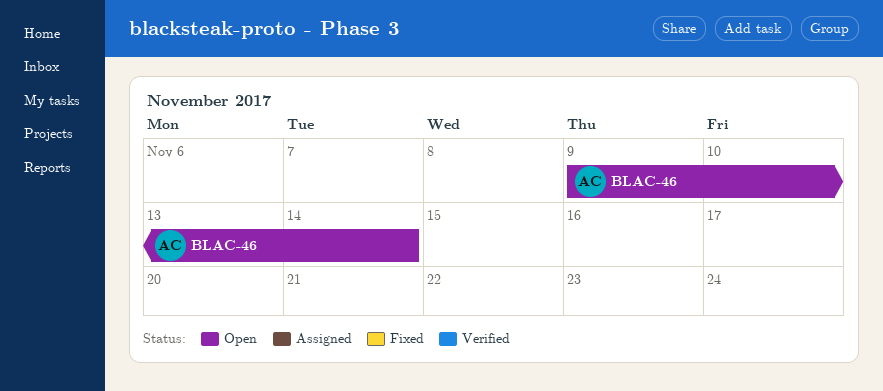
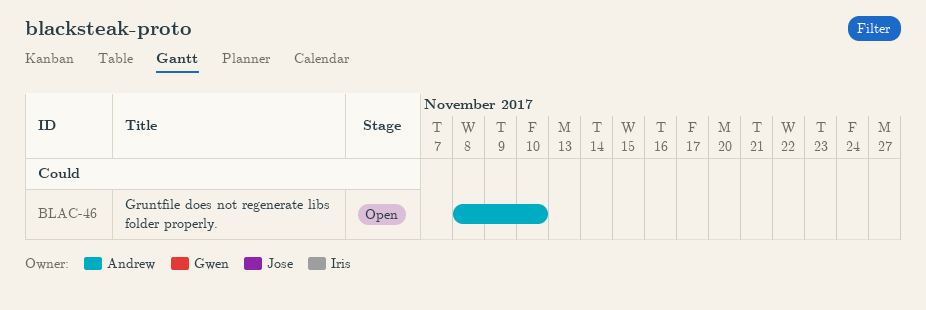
BLAC-46, start: Nov 9 -> Nov 8
BLAC-46, due: Nov 14 -> Nov 10

